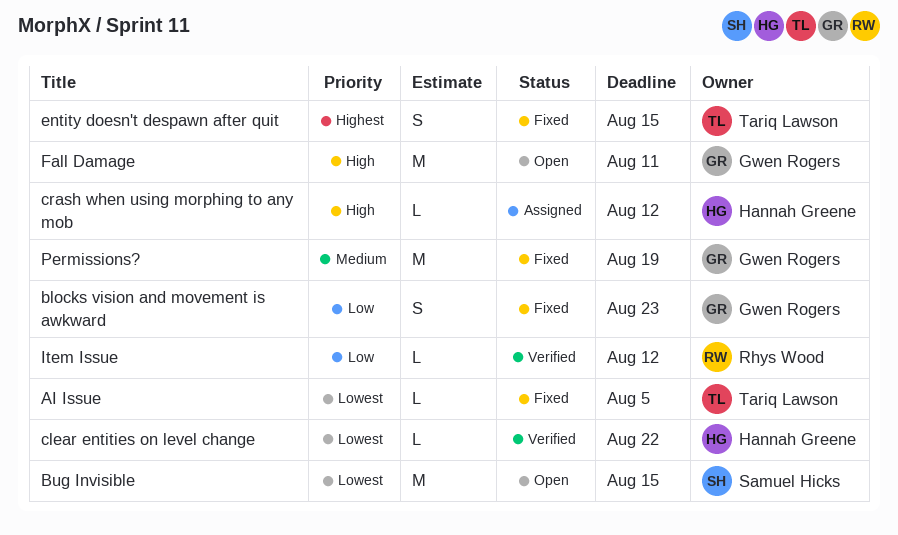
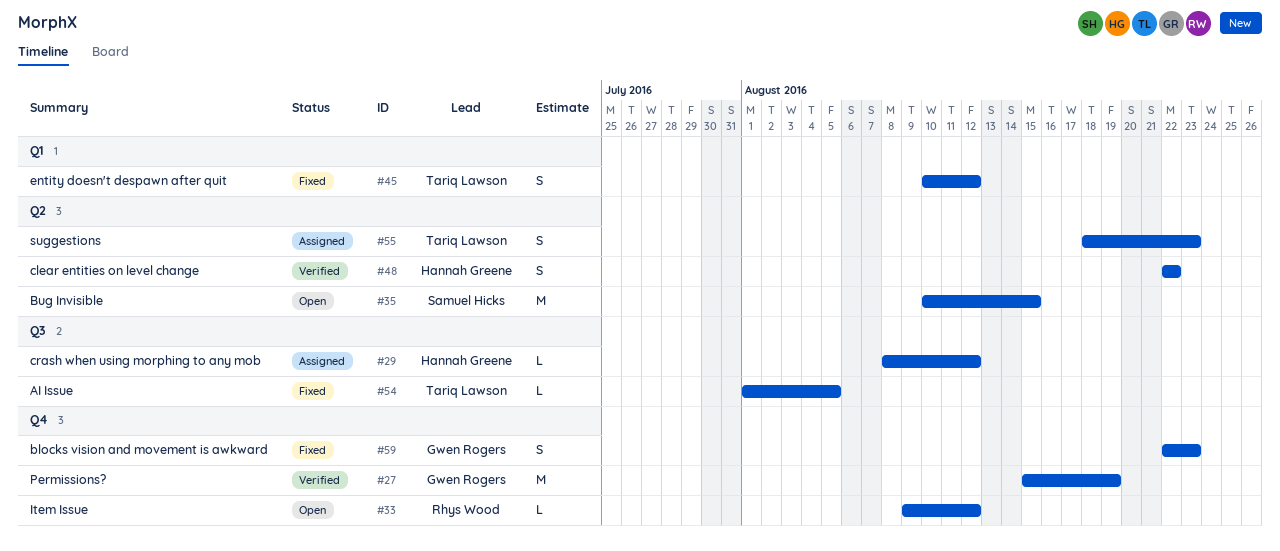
clear entities on level change, estimate: L -> S
entity doesn't despawn after quit, due: Aug 15 -> Aug 12
Fall Damage: present -> none
Item Issue, status: Verified -> Open
Permissions?, status: Fixed -> Verified
suggestions: none -> present

